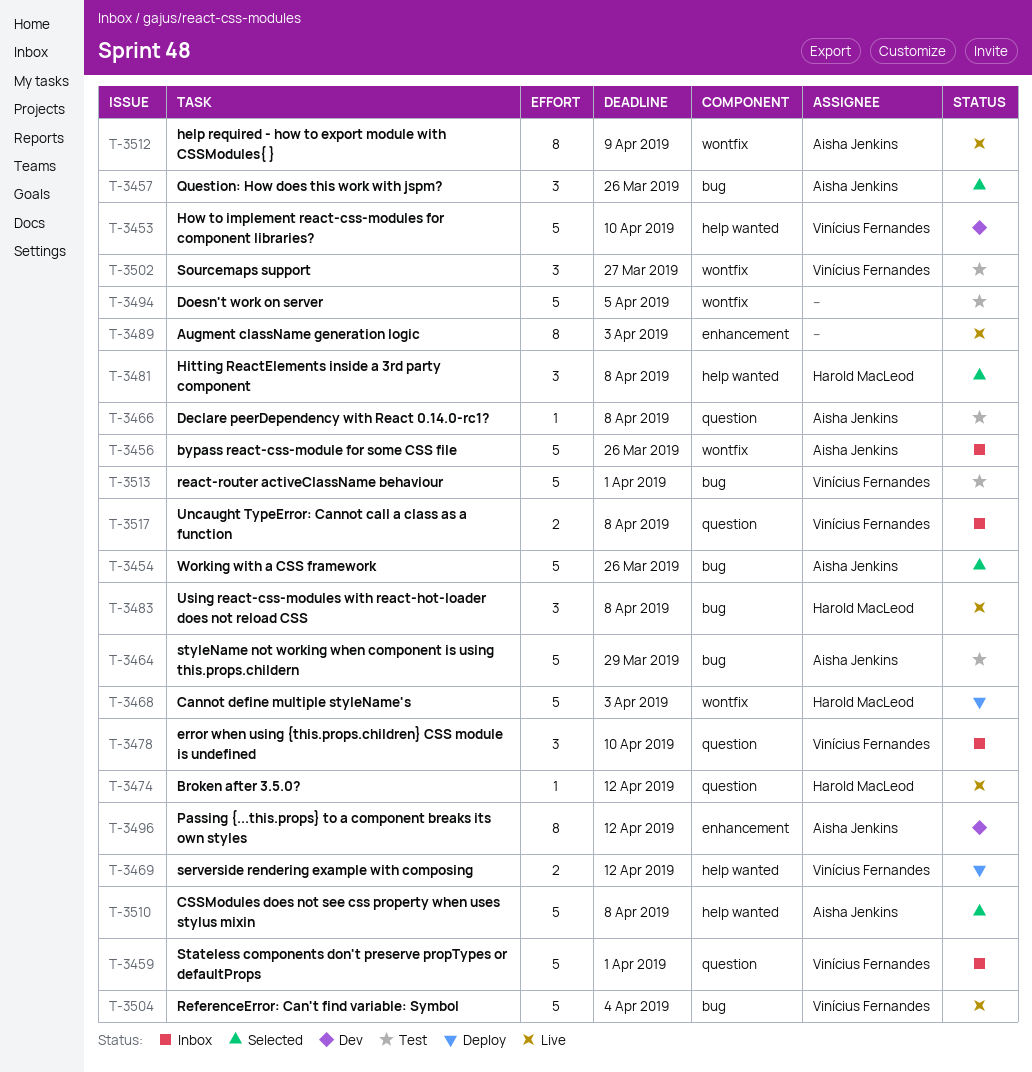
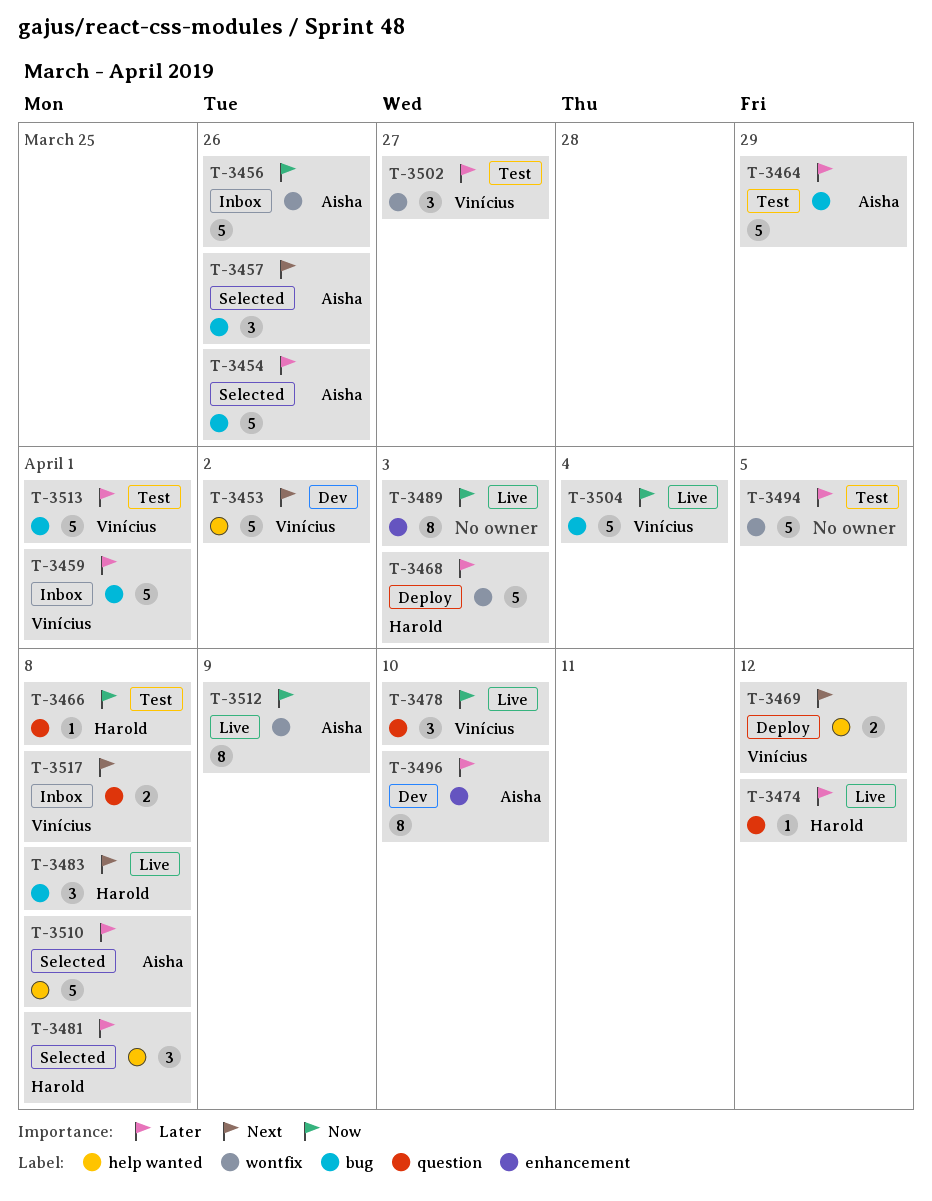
T-3453, due: Apr 10 -> Apr 2
T-3459, label: question -> bug
T-3466, owner: Aisha Jenkins -> Harold MacLeod
T-3478, status: Inbox -> Live
T-3496, due: Apr 12 -> Apr 10

